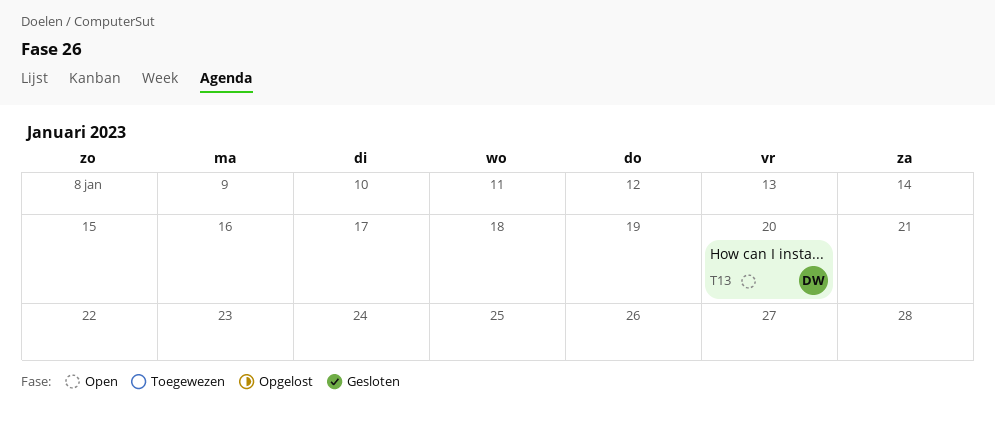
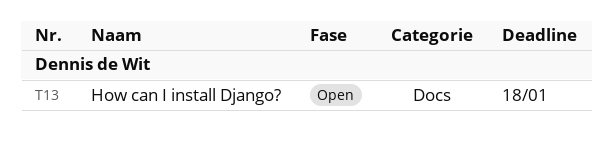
T13, due: Jan 20 -> Jan 18

